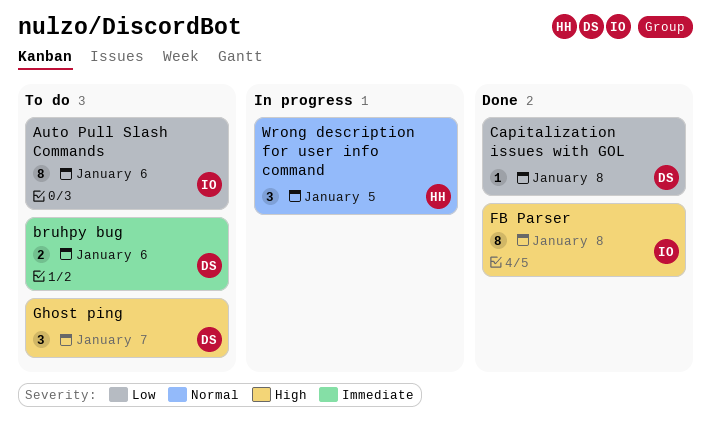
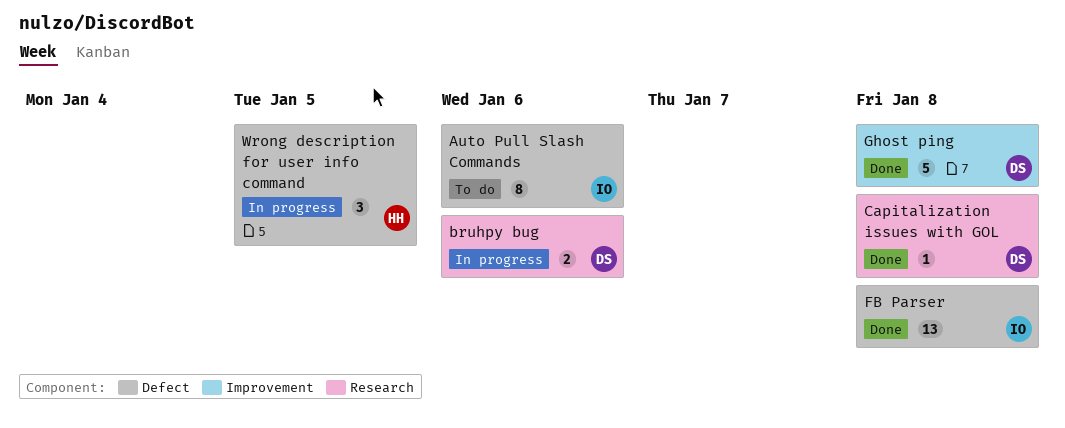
bruhpy bug, status: To do -> In progress
FB Parser, estimate: 8 -> 13
Ghost ping, status: To do -> Done
Ghost ping, estimate: 3 -> 5
Ghost ping, due: Jan 7 -> Jan 8

